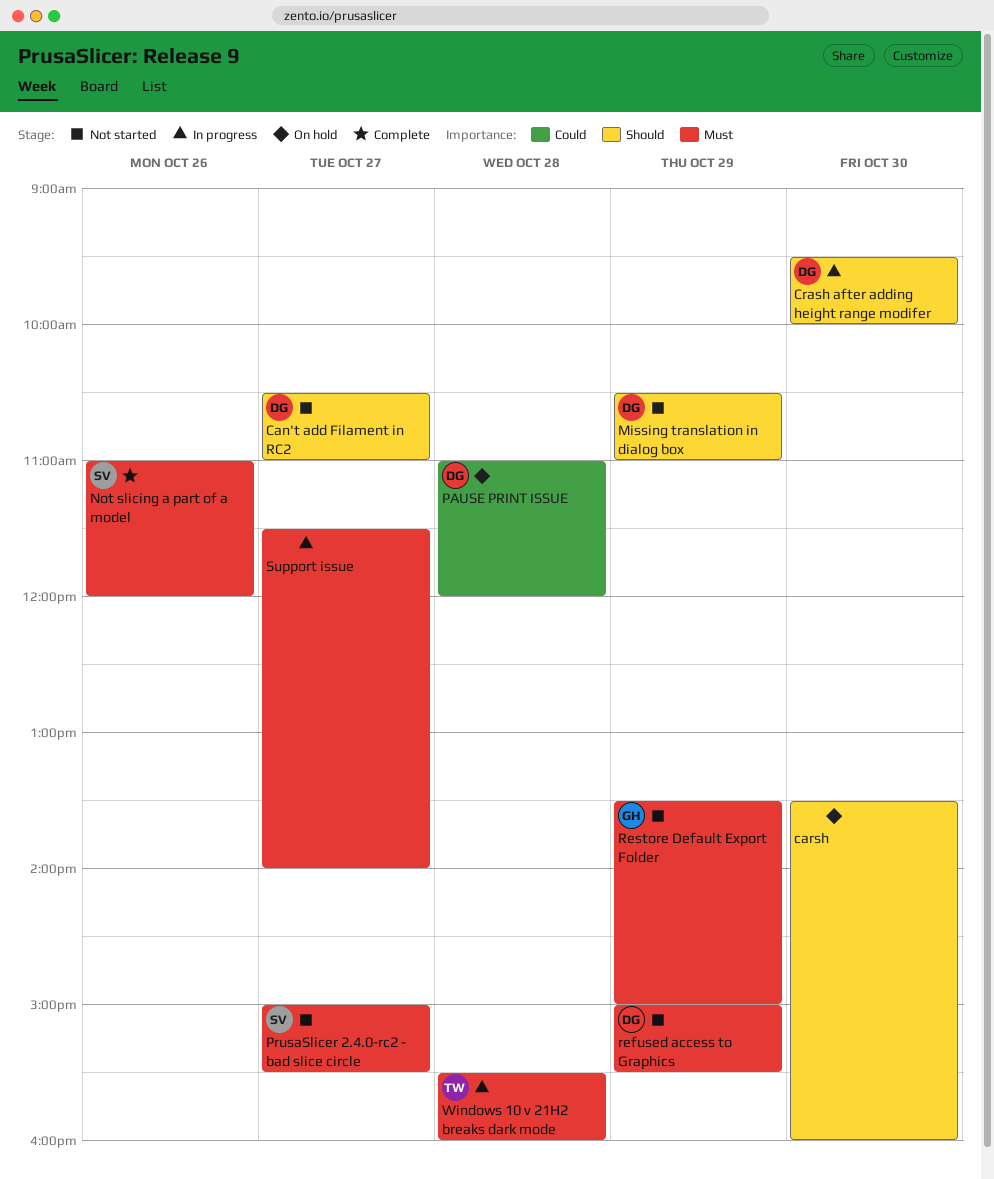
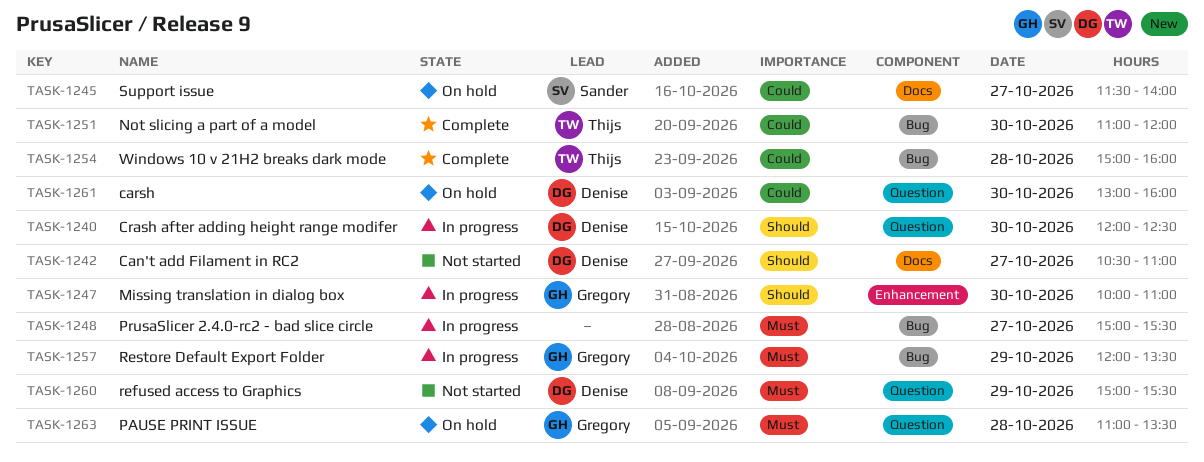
carsh, owner: none -> Denise
carsh, priority: Should -> Could
carsh, begins: 13:30 -> 13:00
Crash after adding height range modifer, begins: 09:30 -> 12:00
Crash after adding height range modifer, ends: 10:00 -> 12:30
Missing translation in dialog box, status: Not started -> In progress
Missing translation in dialog box, owner: Denise -> Gregory
Missing translation in dialog box, day: Oct 29 -> Oct 30
Missing translation in dialog box, begins: 10:30 -> 10:00
Not slicing a part of a model, owner: Sander -> Thijs
Not slicing a part of a model, priority: Must -> Could
Not slicing a part of a model, day: Oct 26 -> Oct 30
PAUSE PRINT ISSUE, owner: Denise -> Gregory
PAUSE PRINT ISSUE, priority: Could -> Must
PAUSE PRINT ISSUE, ends: 12:00 -> 13:30
PrusaSlicer 2.4.0-rc2 - bad slice circle, status: Not started -> In progress
PrusaSlicer 2.4.0-rc2 - bad slice circle, owner: Sander -> none
Restore Default Export Folder, status: Not started -> In progress
Restore Default Export Folder, begins: 13:30 -> 12:00
Restore Default Export Folder, ends: 15:00 -> 13:30
Support issue, status: In progress -> On hold
Support issue, owner: none -> Sander
Support issue, priority: Must -> Could
Windows 10 v 21H2 breaks dark mode, status: In progress -> Complete
Windows 10 v 21H2 breaks dark mode, priority: Must -> Could
Windows 10 v 21H2 breaks dark mode, begins: 15:30 -> 15:00

